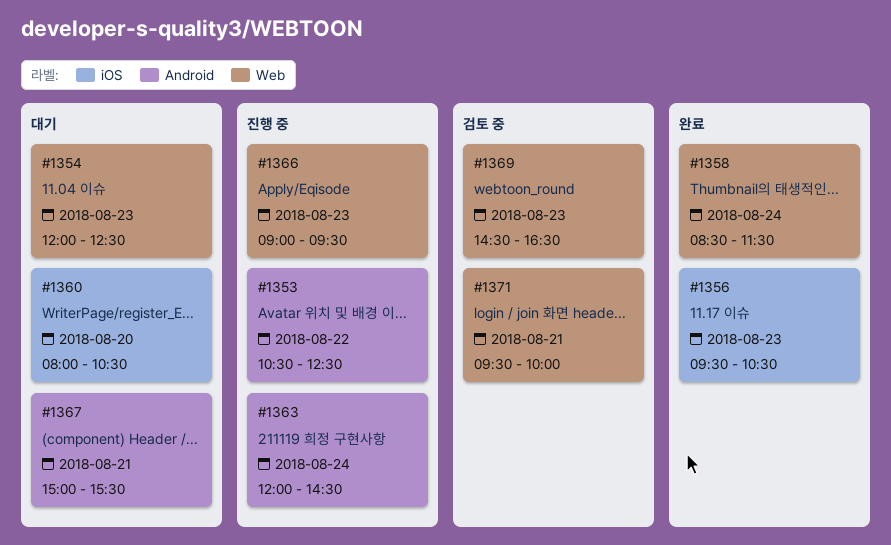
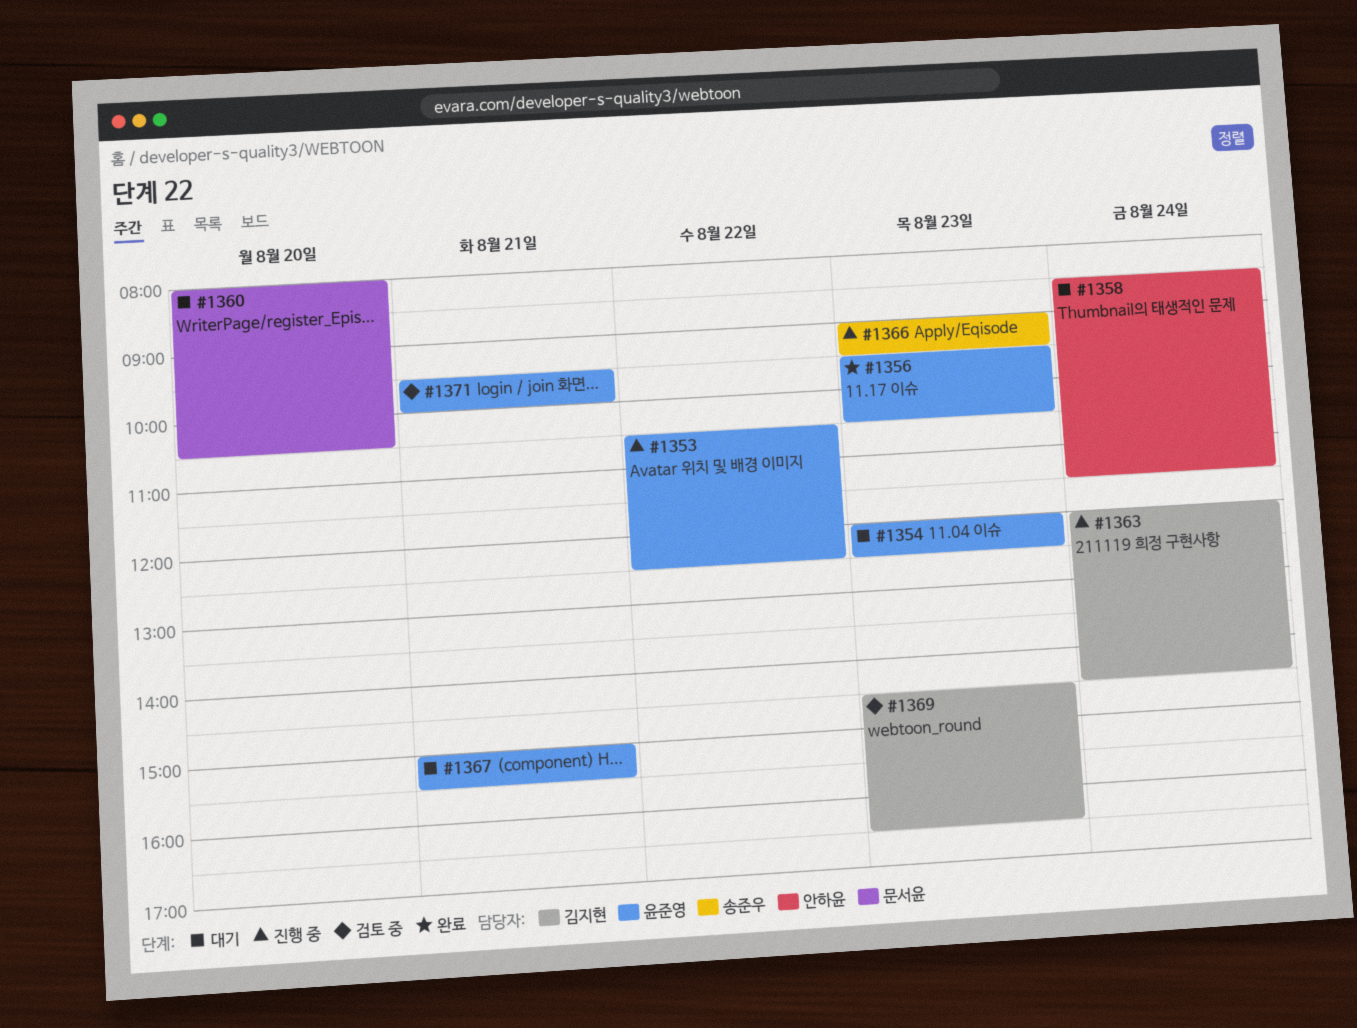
#1358, status: 완료 -> 대기

